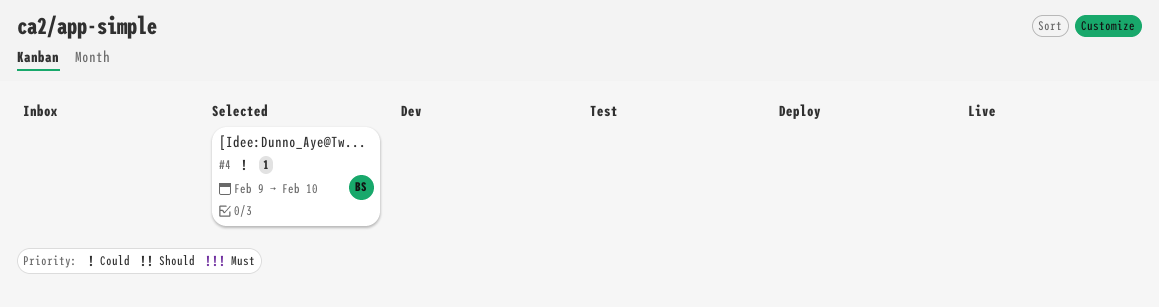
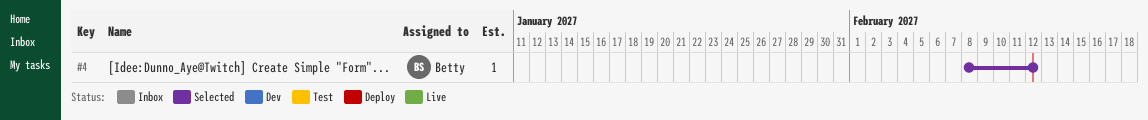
#4, start: Feb 9 -> Feb 8
#4, due: Feb 10 -> Feb 12

